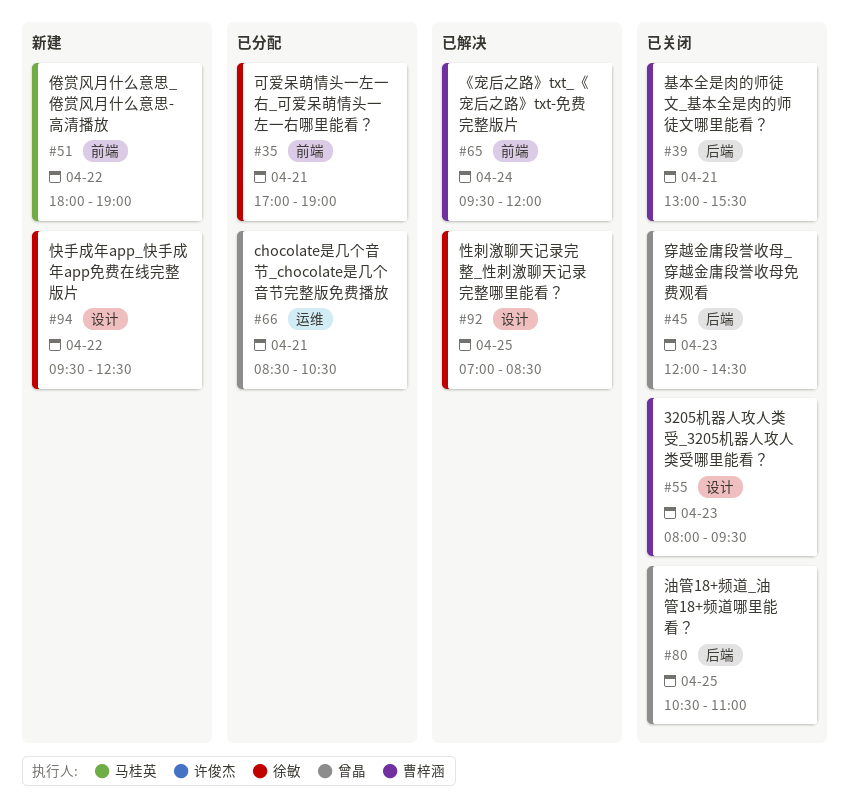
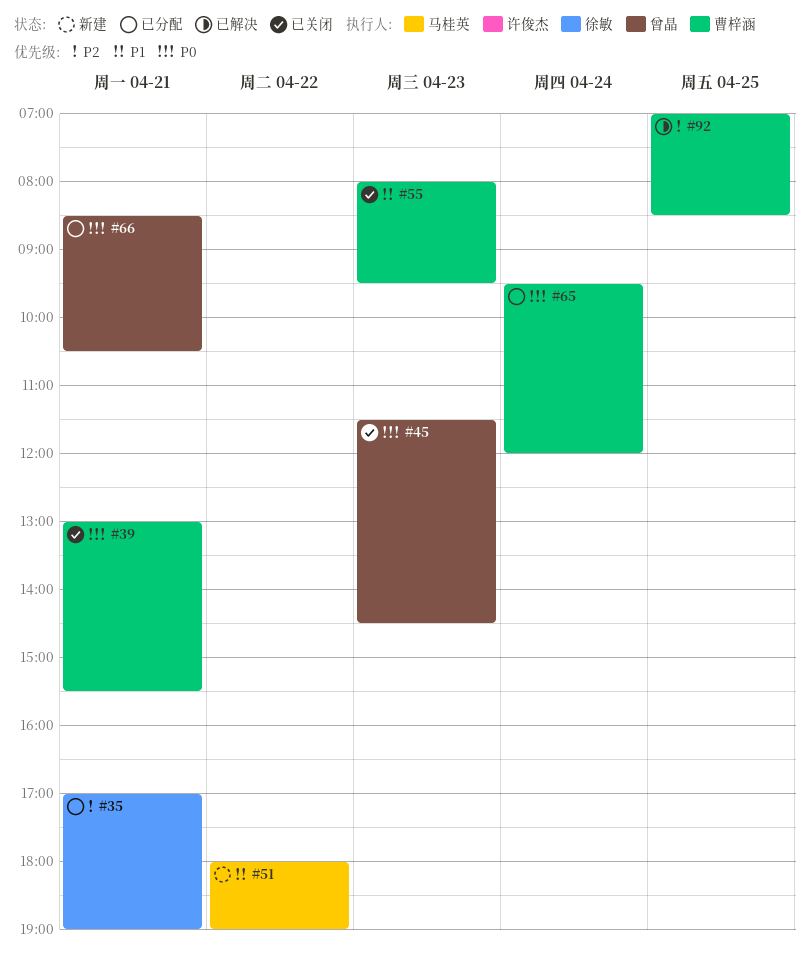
#45, begins: 12:00 -> 11:30
#65, status: 已解决 -> 已分配
#80: present -> none
#92, owner: 徐敏 -> 曹梓涵
#94: present -> none

